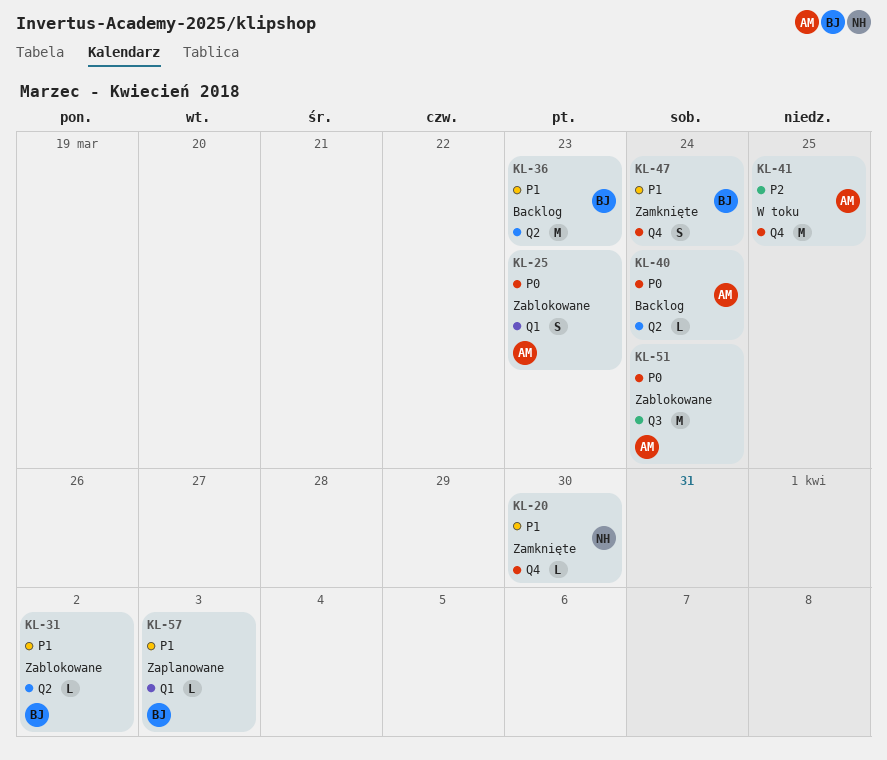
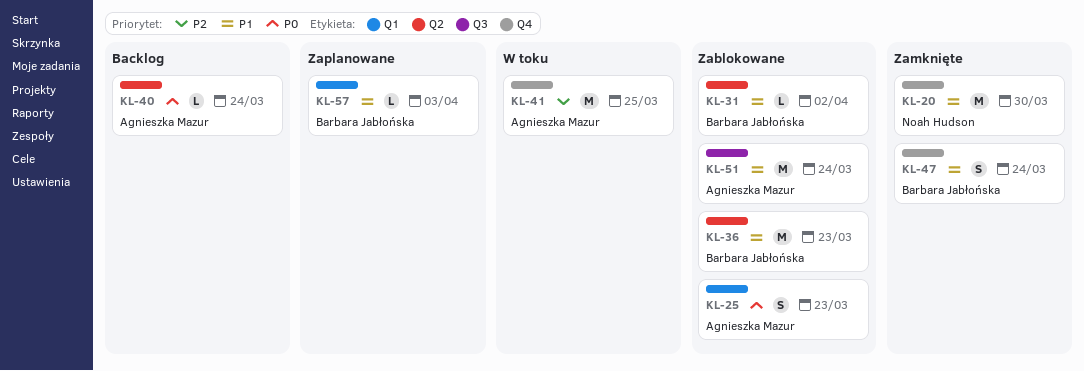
KL-20, estimate: L -> M
KL-36, status: Backlog -> Zablokowane
KL-51, priority: P0 -> P1

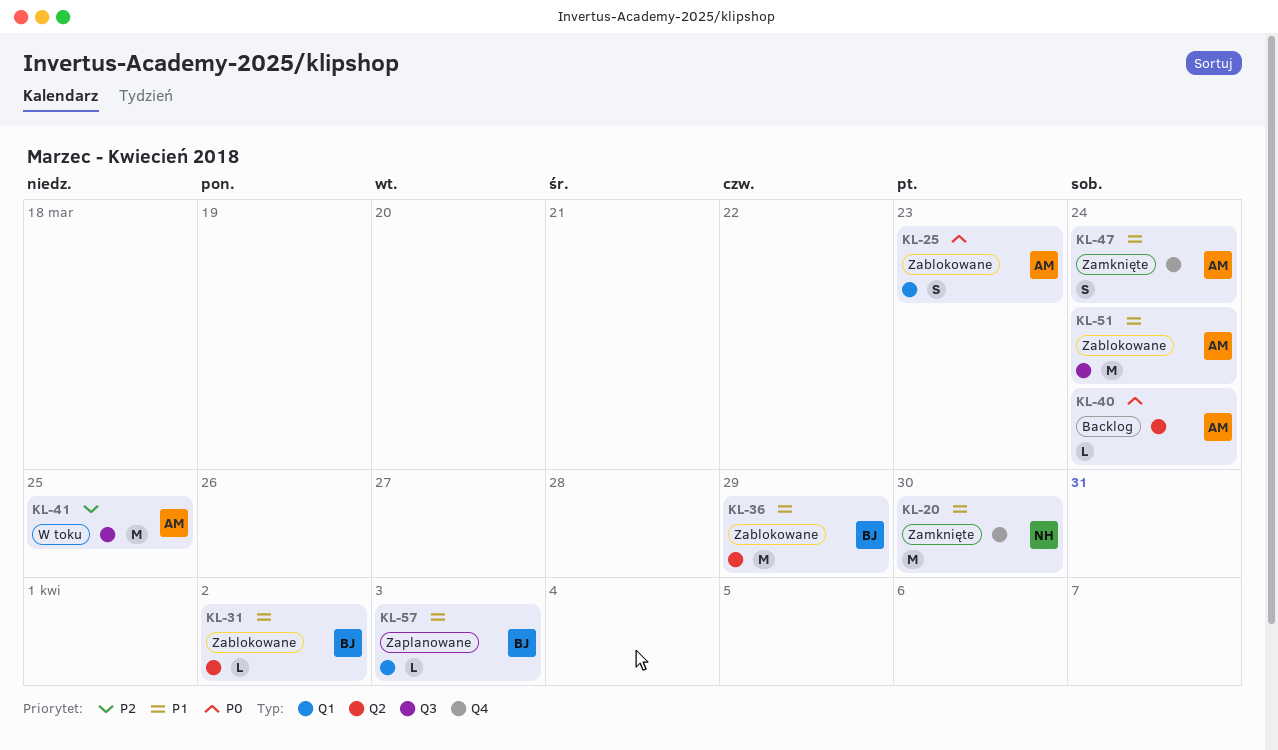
KL-36, due: Mar 23 -> Mar 29
KL-41, label: Q4 -> Q3
KL-47, owner: Barbara Jabłońska -> Agnieszka Mazur

